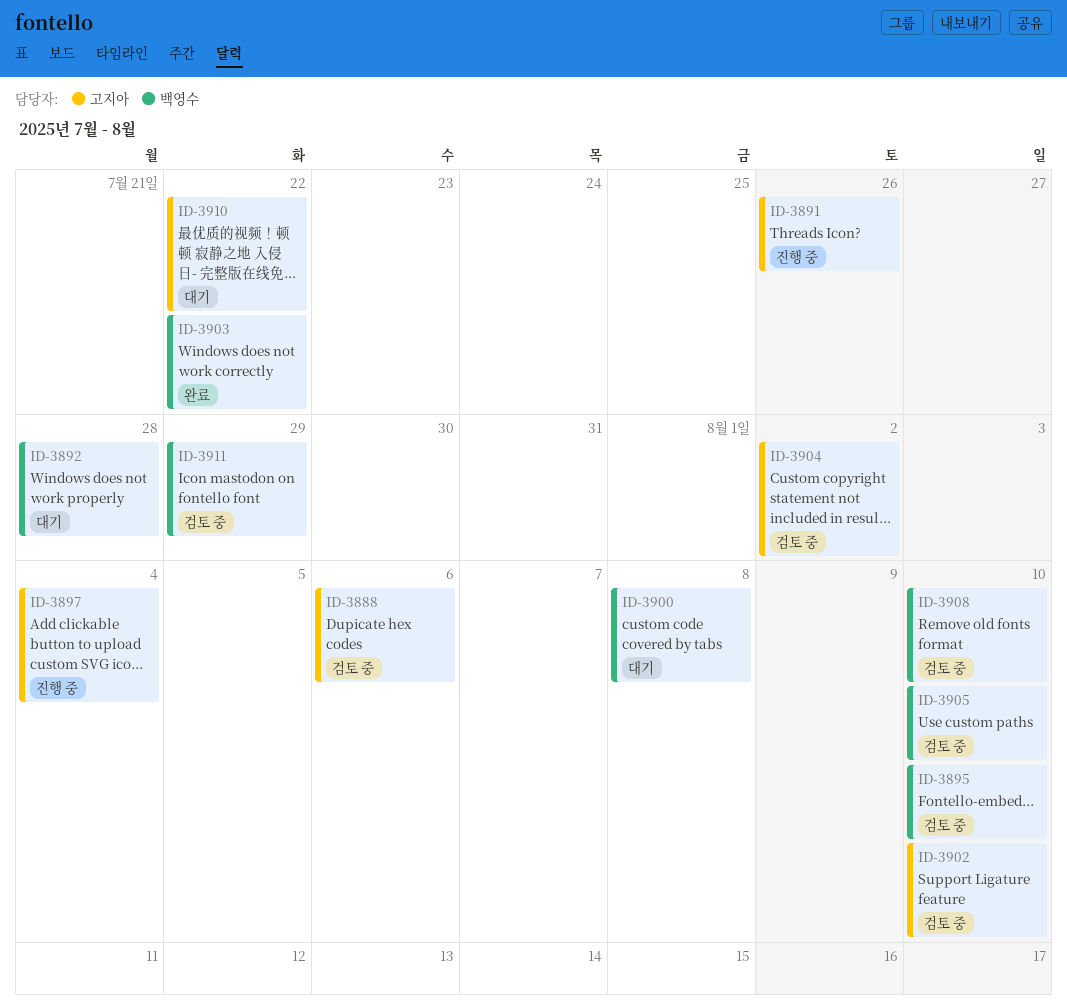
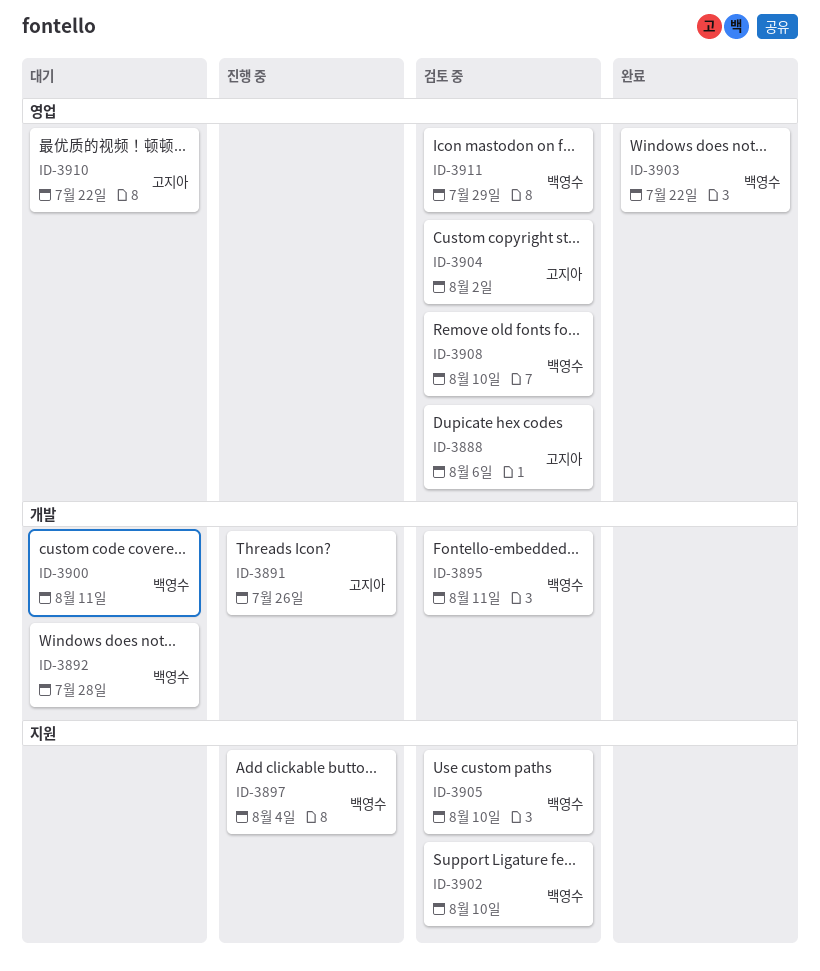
ID-3895, due: Aug 10 -> Aug 11
ID-3897, owner: 고지아 -> 백영수
ID-3900, due: Aug 8 -> Aug 11
ID-3902, owner: 고지아 -> 백영수

